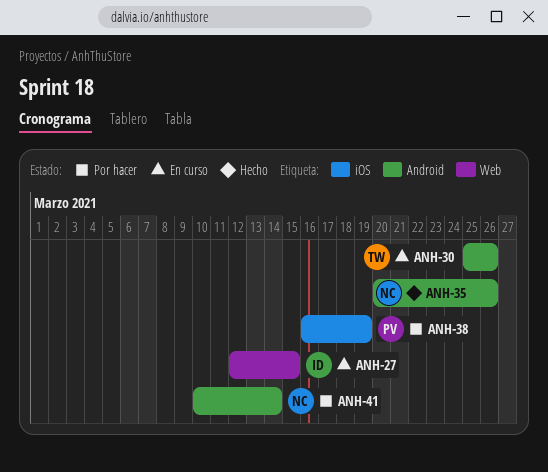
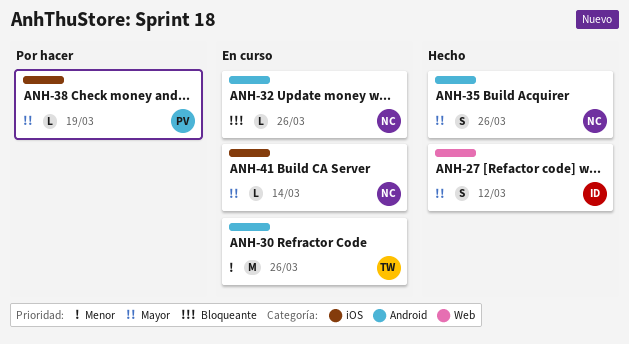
ANH-27, status: En curso -> Hecho
ANH-27, due: Mar 15 -> Mar 12
ANH-32: none -> present
ANH-41, status: Por hacer -> En curso
ANH-41, label: Android -> iOS

